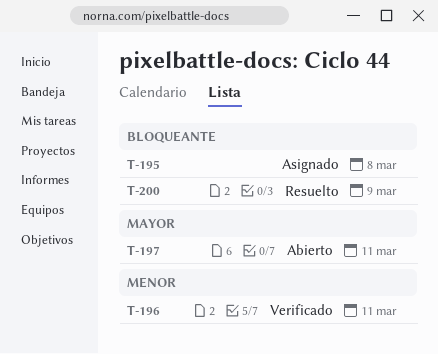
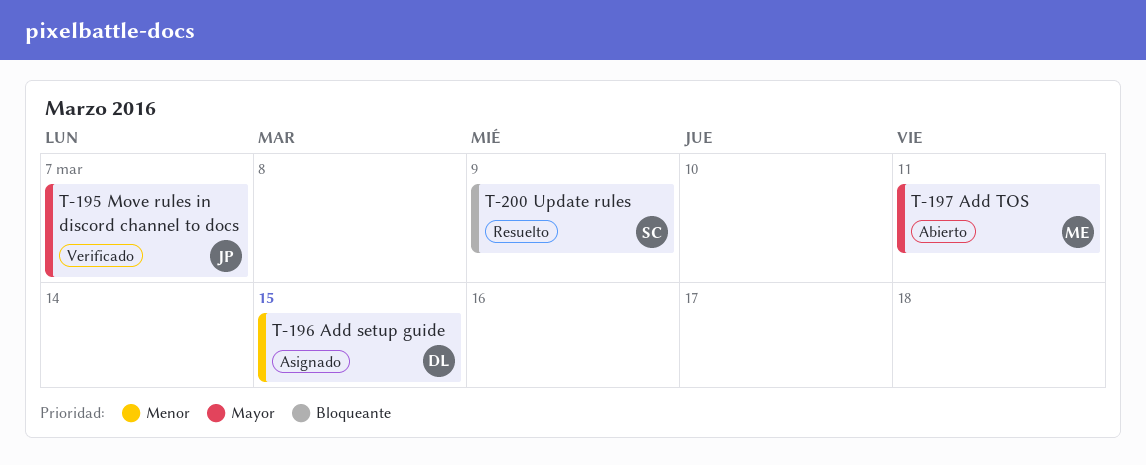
T-195, status: Asignado -> Verificado
T-195, priority: Bloqueante -> Mayor
T-195, due: Mar 8 -> Mar 7
T-196, status: Verificado -> Asignado
T-196, due: Mar 11 -> Mar 15

